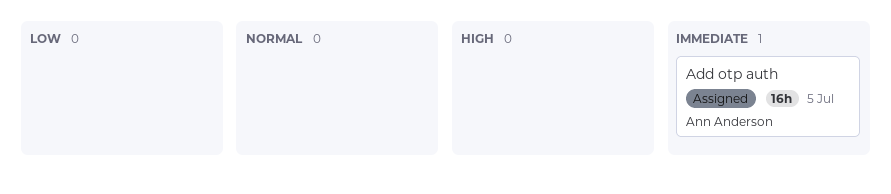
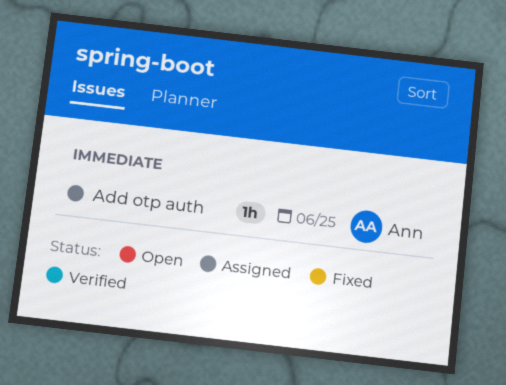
Add otp auth, estimate: 16h -> 1h
Add otp auth, due: Jul 5 -> Jun 25

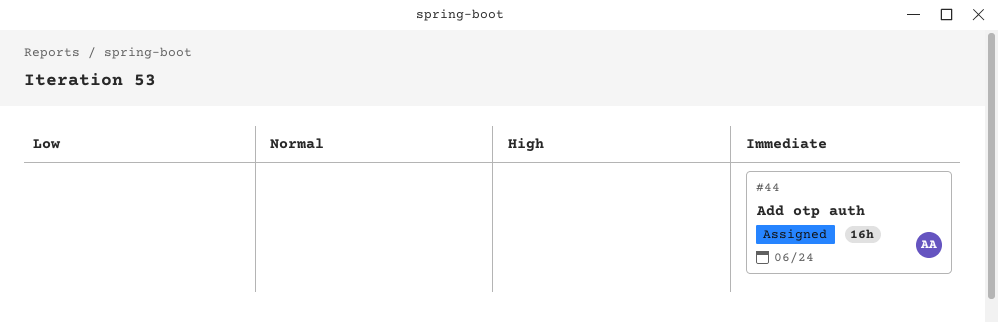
Add otp auth, estimate: 1h -> 16h
Add otp auth, due: Jun 25 -> Jun 24

